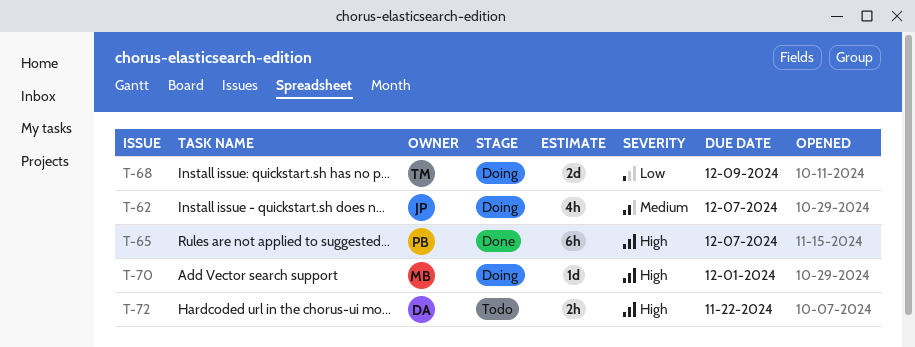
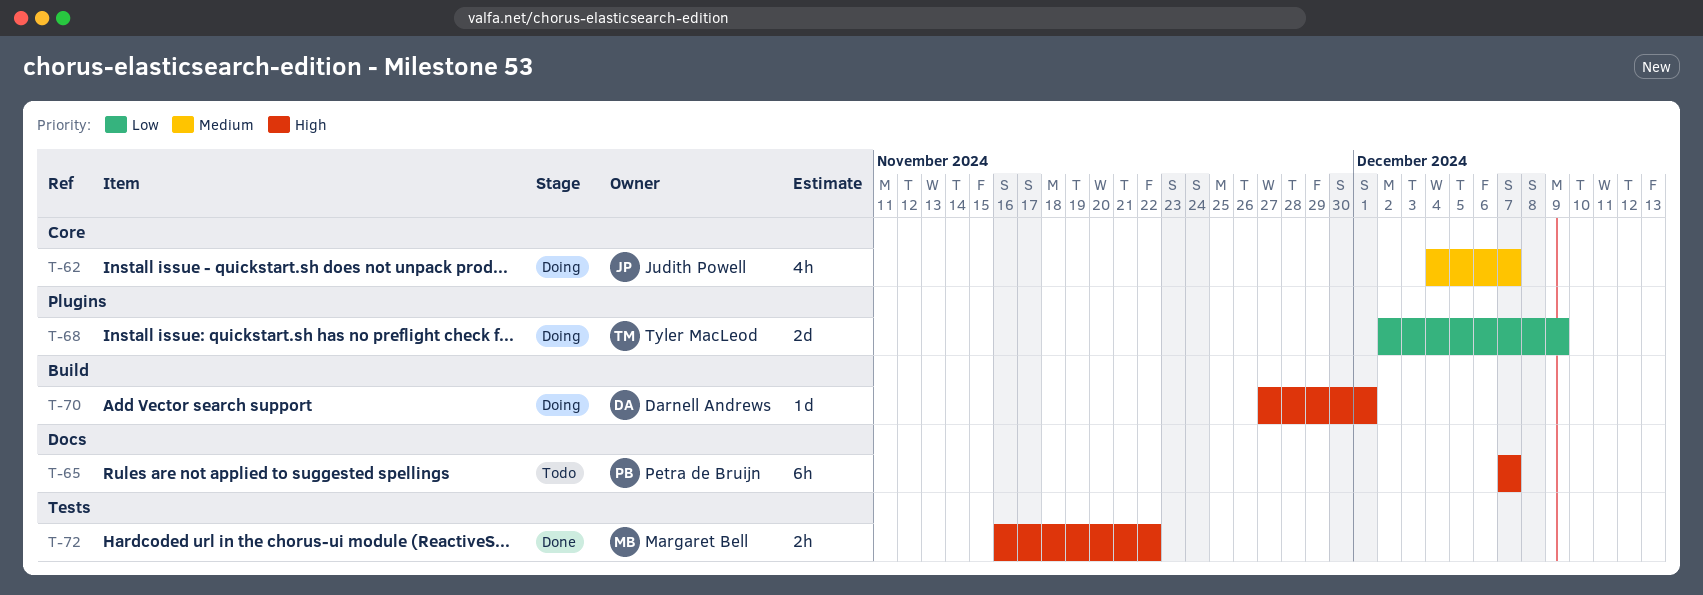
T-65, status: Done -> Todo
T-70, owner: Margaret Bell -> Darnell Andrews
T-72, status: Todo -> Done
T-72, owner: Darnell Andrews -> Margaret Bell

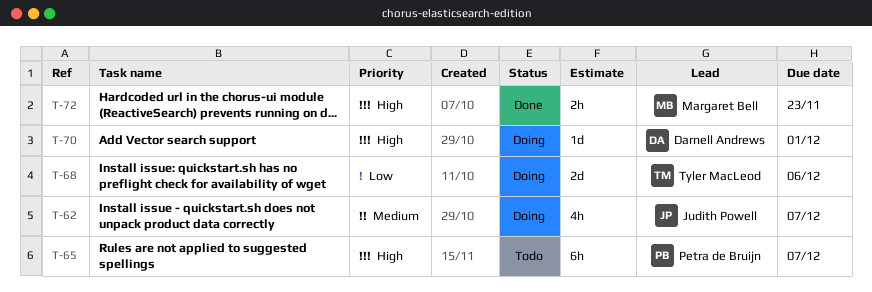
T-68, due: Dec 9 -> Dec 6
T-72, due: Nov 22 -> Nov 23

